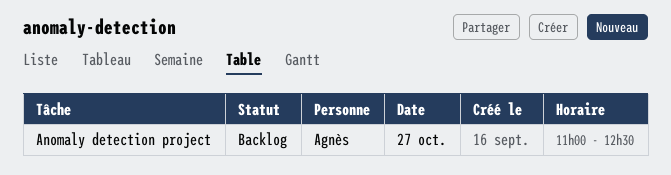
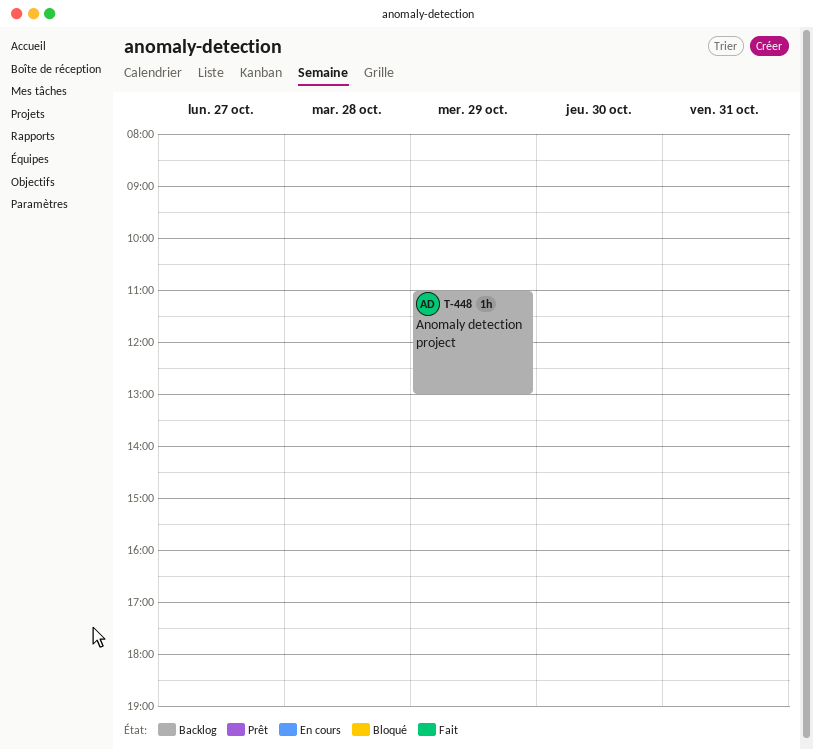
Anomaly detection project, day: Oct 27 -> Oct 29
Anomaly detection project, ends: 12:30 -> 13:00

